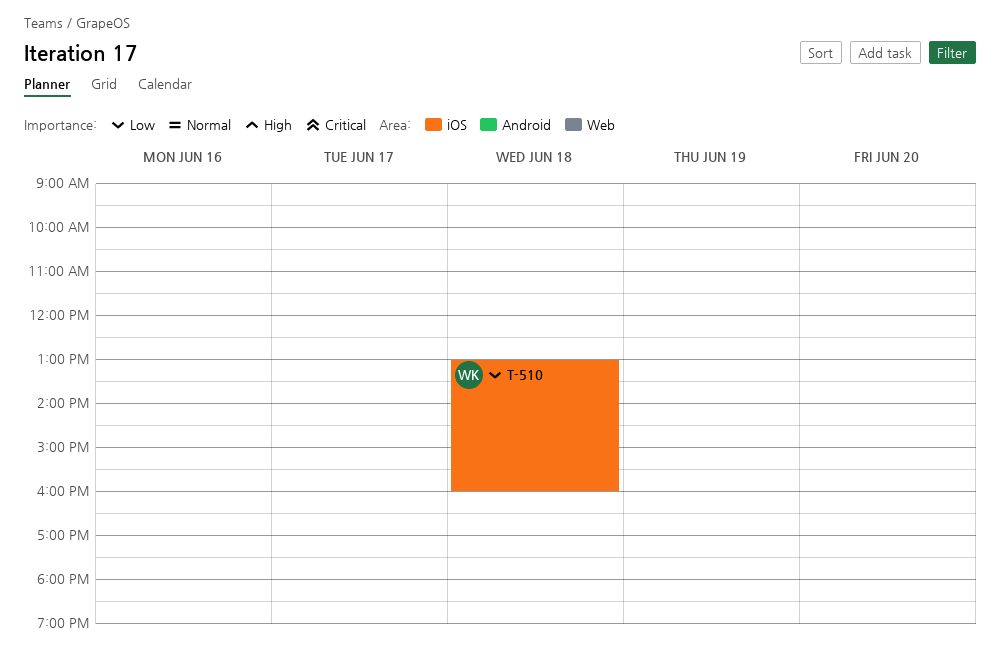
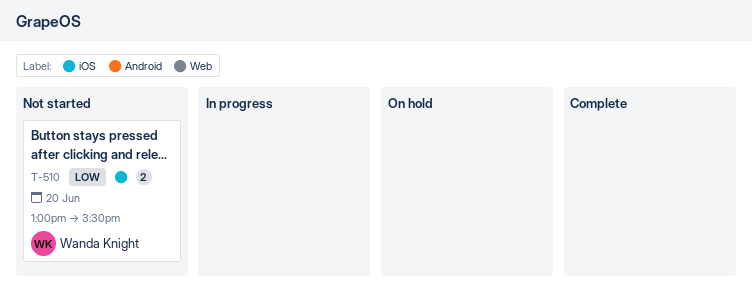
T-510, day: Jun 18 -> Jun 20
T-510, ends: 16:00 -> 15:30

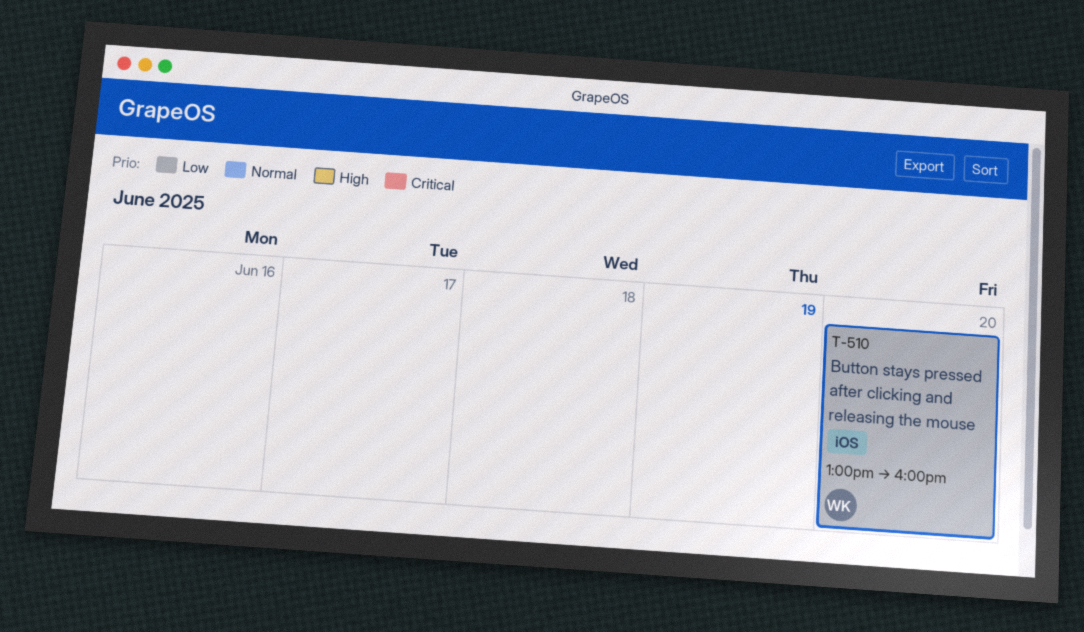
T-510, ends: 15:30 -> 16:00

